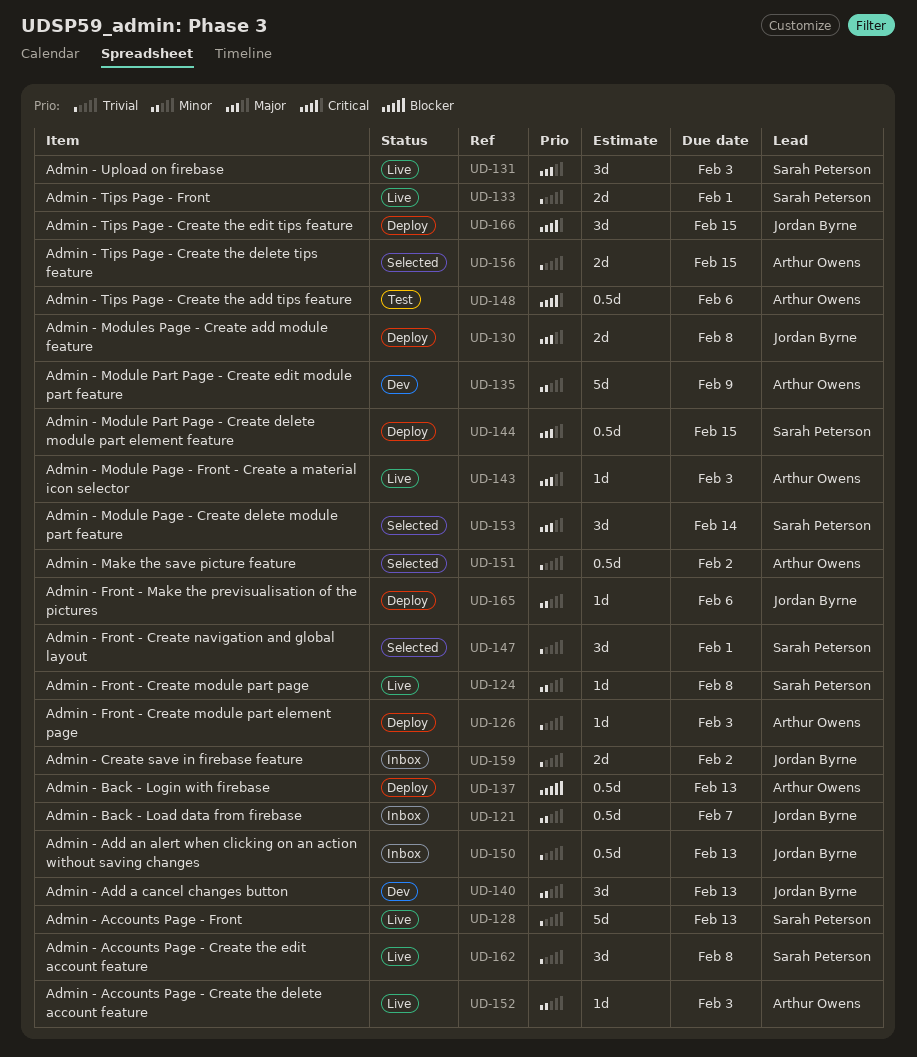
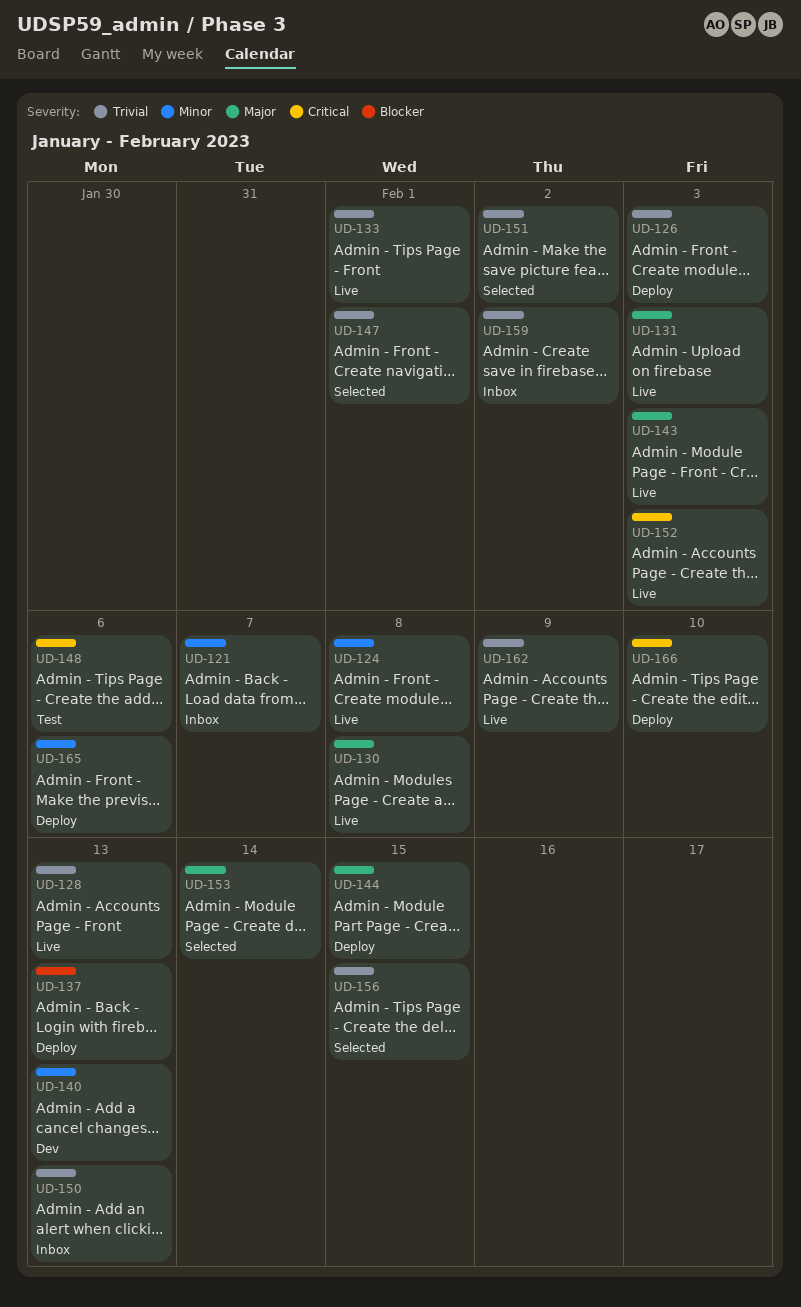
UD-130, status: Deploy -> Live
UD-135: present -> none
UD-152, priority: Minor -> Critical
UD-162, due: Feb 8 -> Feb 9
UD-166, due: Feb 15 -> Feb 10

